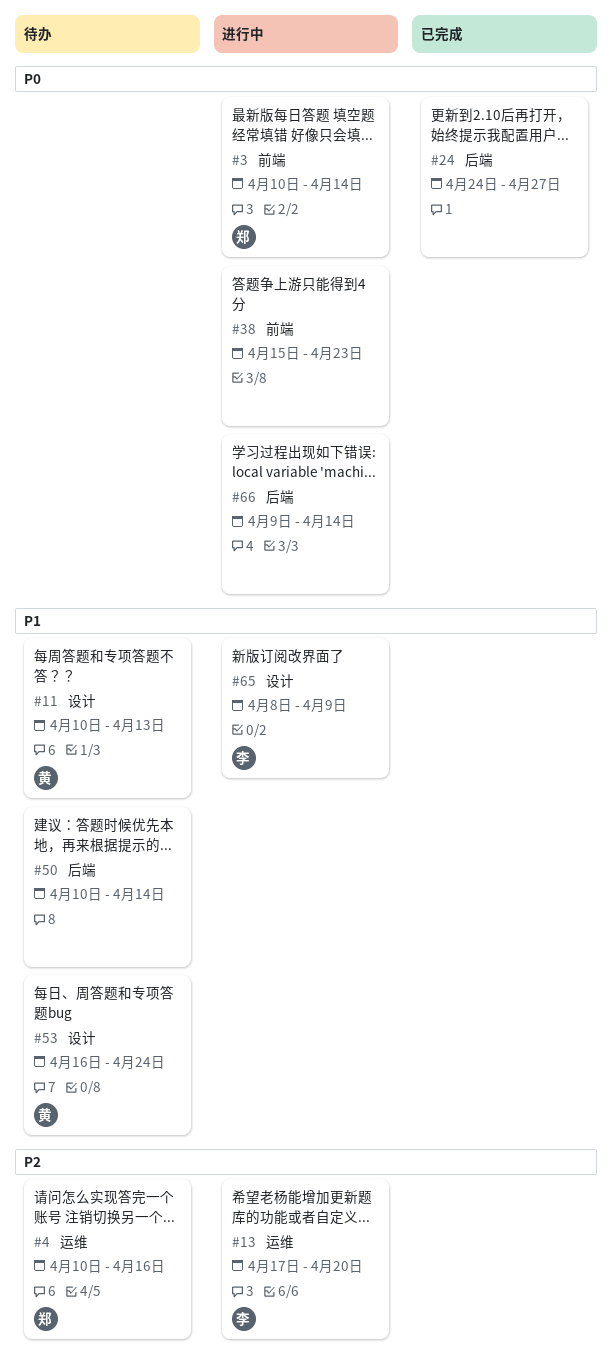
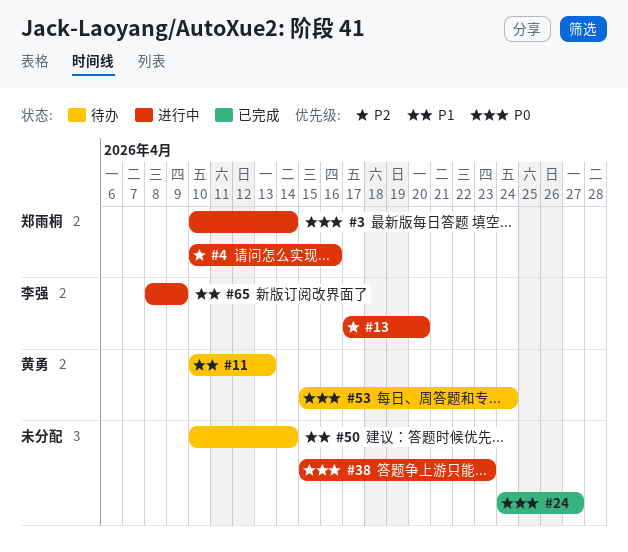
#4, status: 待办 -> 进行中
#53, priority: P1 -> P0
#53, start: Apr 16 -> Apr 15
#66: present -> none

